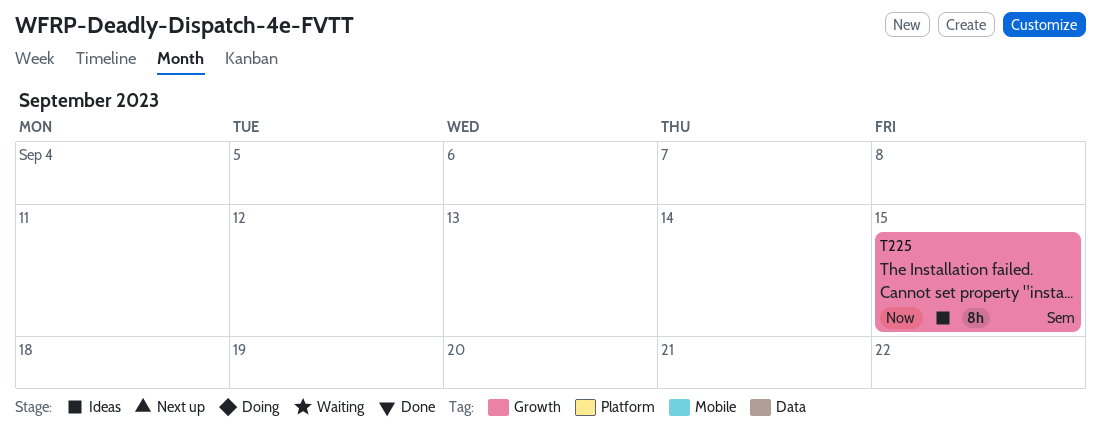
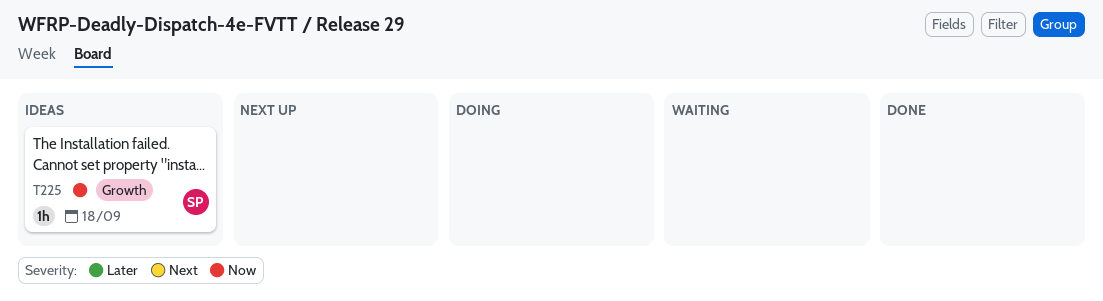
T225, estimate: 8h -> 1h
T225, due: Sep 15 -> Sep 18

